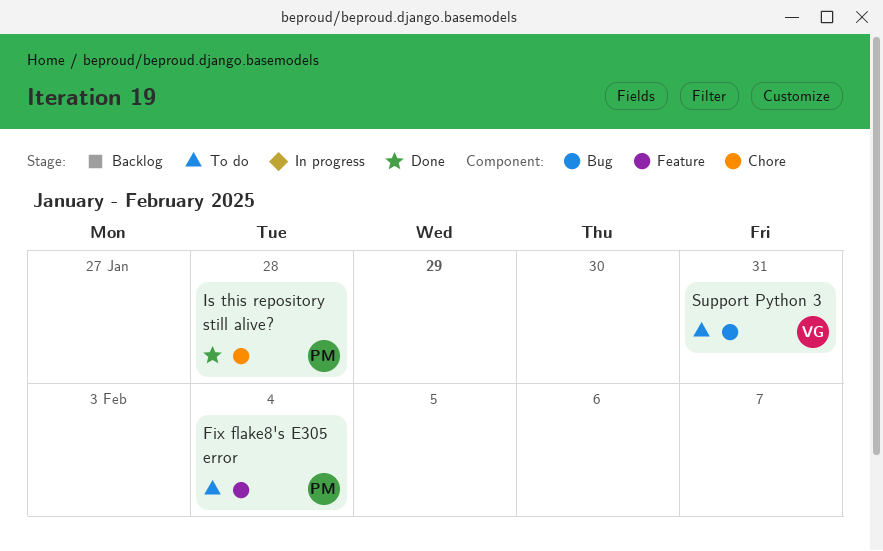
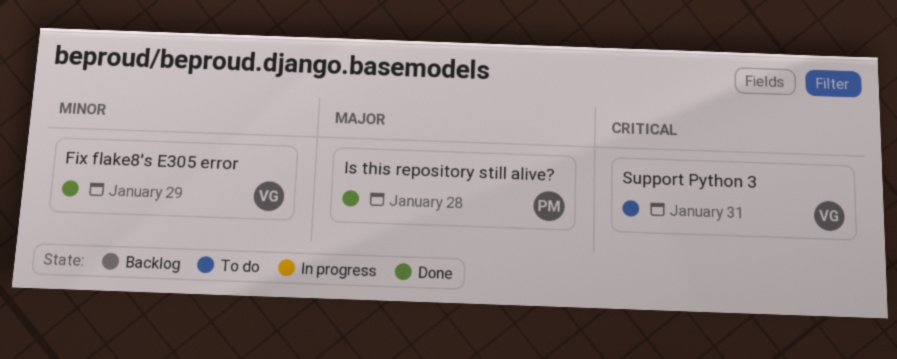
Fix flake8's E305 error, status: To do -> Done
Fix flake8's E305 error, owner: PM -> VG
Fix flake8's E305 error, due: Feb 4 -> Jan 29

